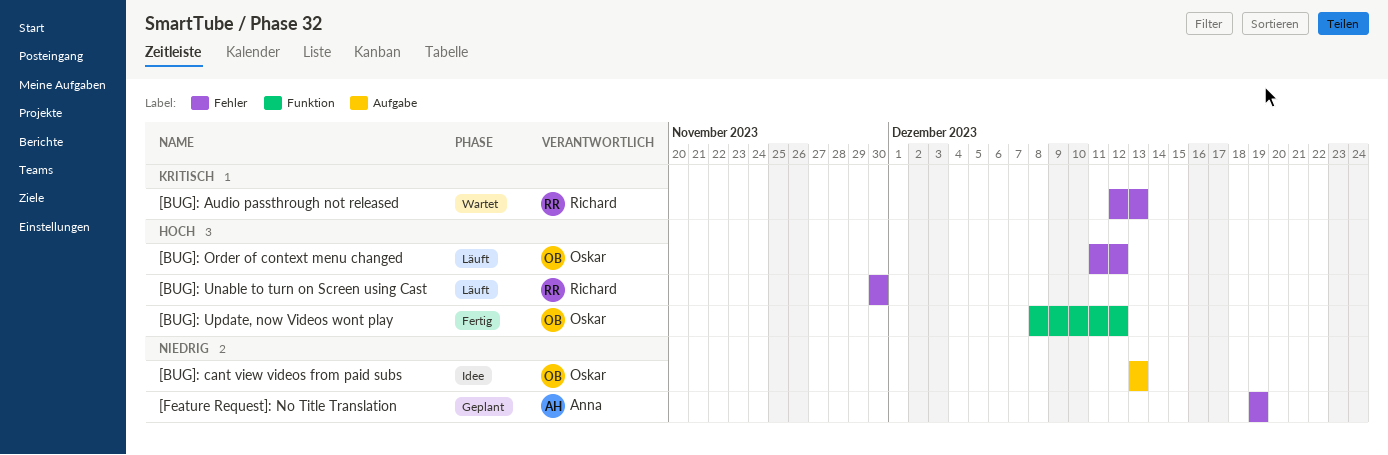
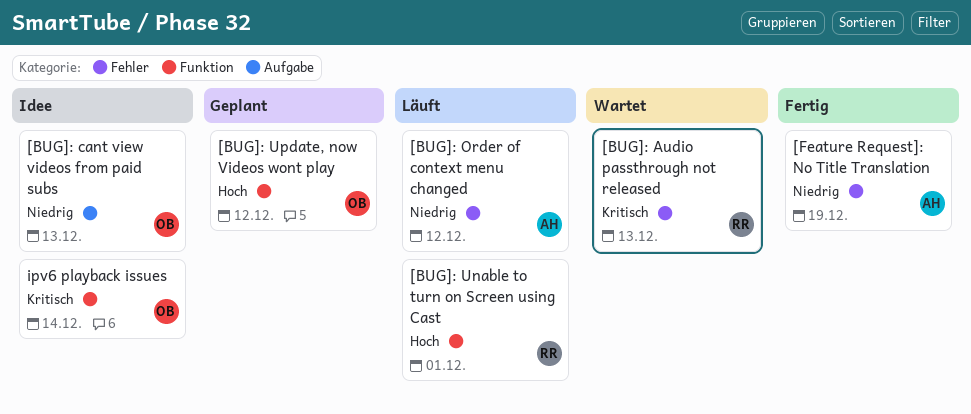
[BUG]: Order of context menu changed, owner: Oskar -> Anna
[BUG]: Order of context menu changed, priority: Hoch -> Niedrig
[BUG]: Unable to turn on Screen using Cast, label: Fehler -> Funktion
[BUG]: Unable to turn on Screen using Cast, due: Nov 30 -> Dec 1
[BUG]: Update, now Videos wont play, status: Fertig -> Geplant
[Feature Request]: No Title Translation, status: Geplant -> Fertig
ipv6 playback issues: none -> present

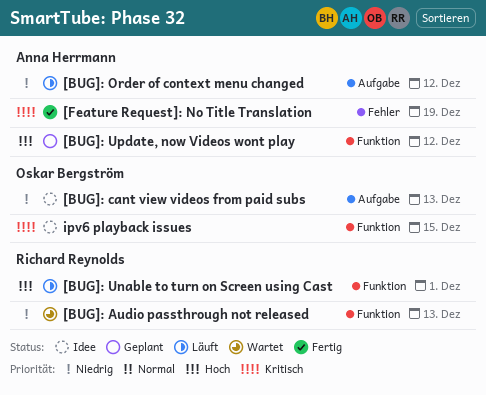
[BUG]: Audio passthrough not released, priority: Kritisch -> Niedrig
[BUG]: Audio passthrough not released, label: Fehler -> Funktion
[BUG]: Order of context menu changed, label: Fehler -> Aufgabe
[BUG]: Update, now Videos wont play, owner: Oskar Bergström -> Anna Herrmann
[Feature Request]: No Title Translation, priority: Niedrig -> Kritisch
ipv6 playback issues, due: Dec 14 -> Dec 15

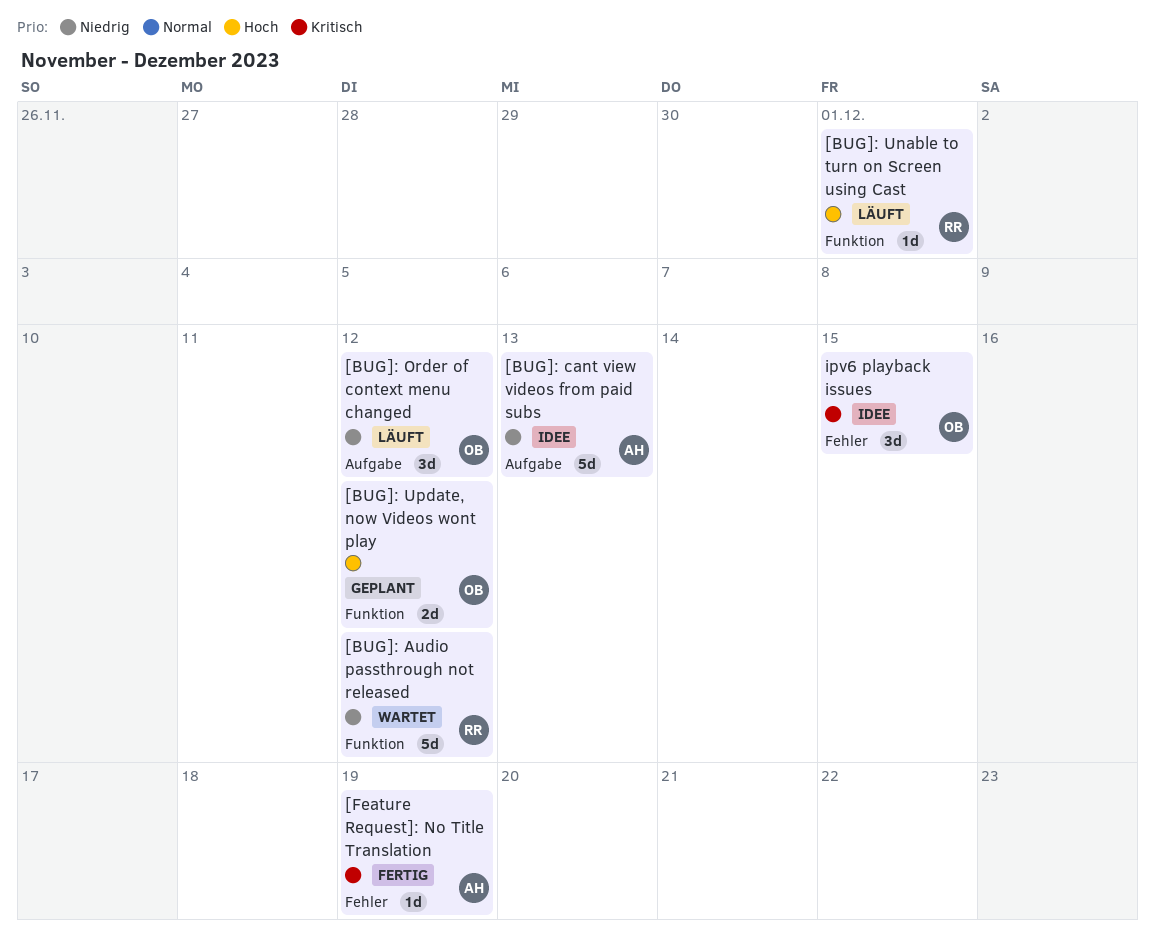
[BUG]: Audio passthrough not released, due: Dec 13 -> Dec 12
[BUG]: cant view videos from paid subs, owner: Oskar Bergström -> Anna Herrmann
[BUG]: Order of context menu changed, owner: Anna Herrmann -> Oskar Bergström
[BUG]: Update, now Videos wont play, owner: Anna Herrmann -> Oskar Bergström
ipv6 playback issues, label: Funktion -> Fehler

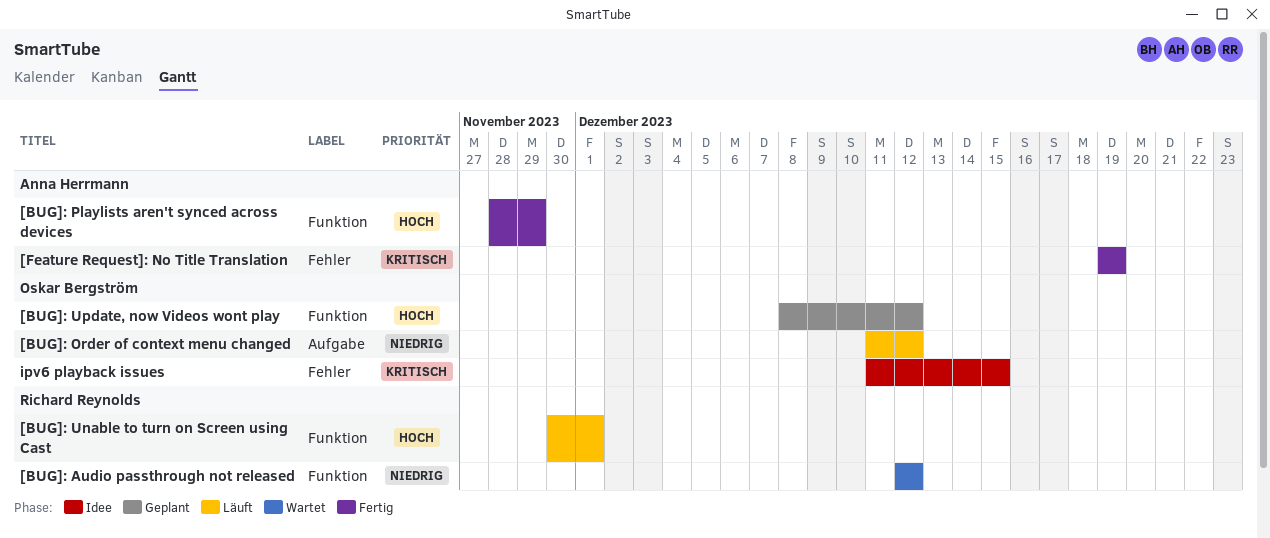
[BUG]: cant view videos from paid subs: present -> none
[BUG]: Playlists aren't synced across devices: none -> present

